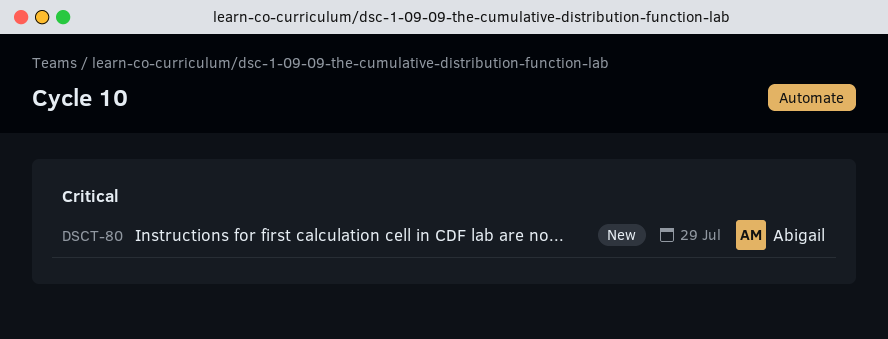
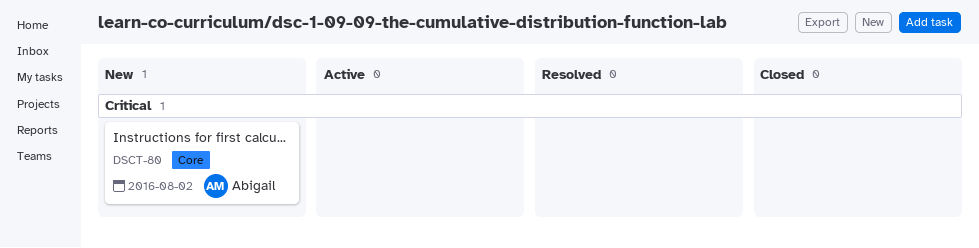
DSCT-80, due: Jul 29 -> Aug 2

